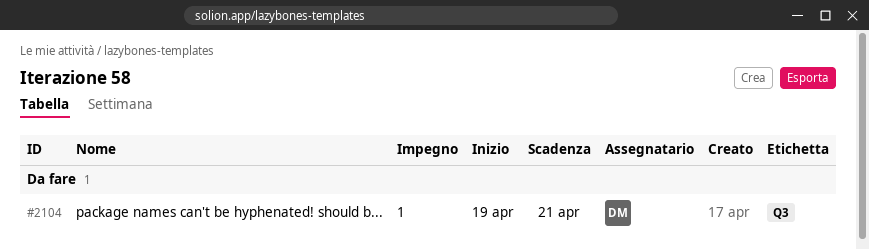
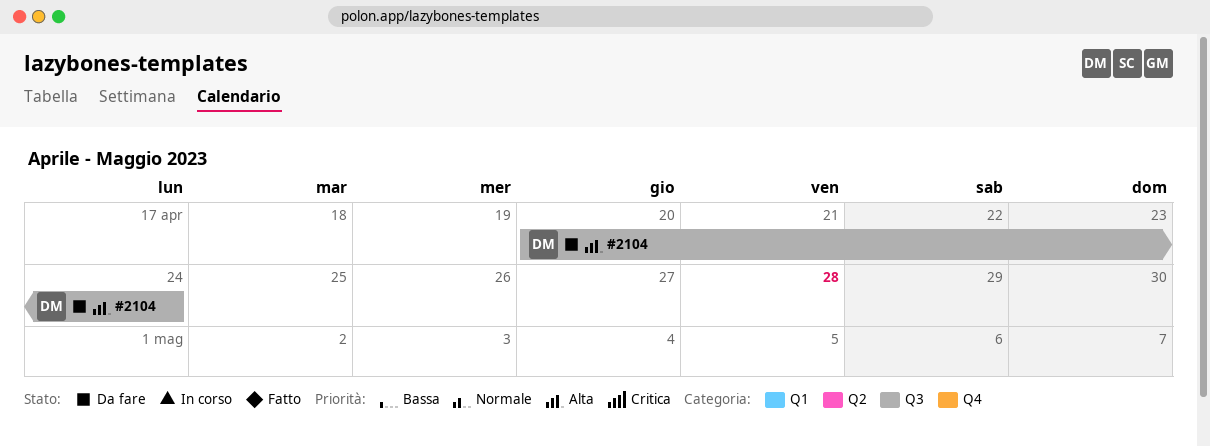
#2104, start: Apr 19 -> Apr 20
#2104, due: Apr 21 -> Apr 24

